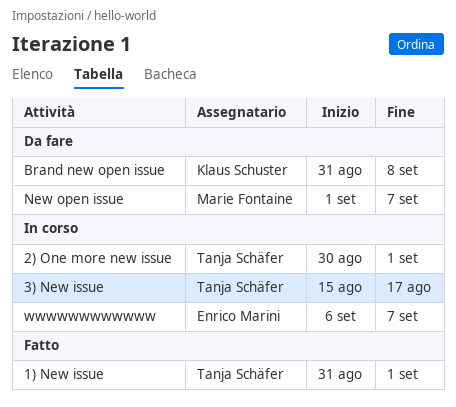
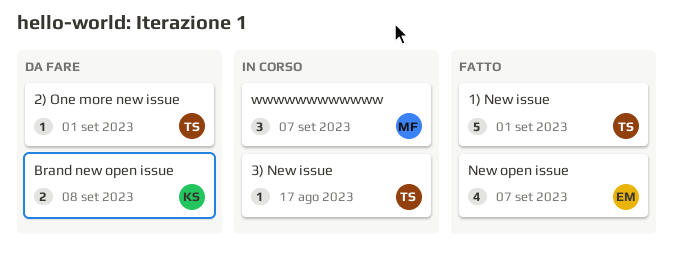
2) One more new issue, status: In corso -> Da fare
New open issue, status: Da fare -> Fatto
New open issue, owner: Marie Fontaine -> Enrico Marini
wwwwwwwwwwww, owner: Enrico Marini -> Marie Fontaine

